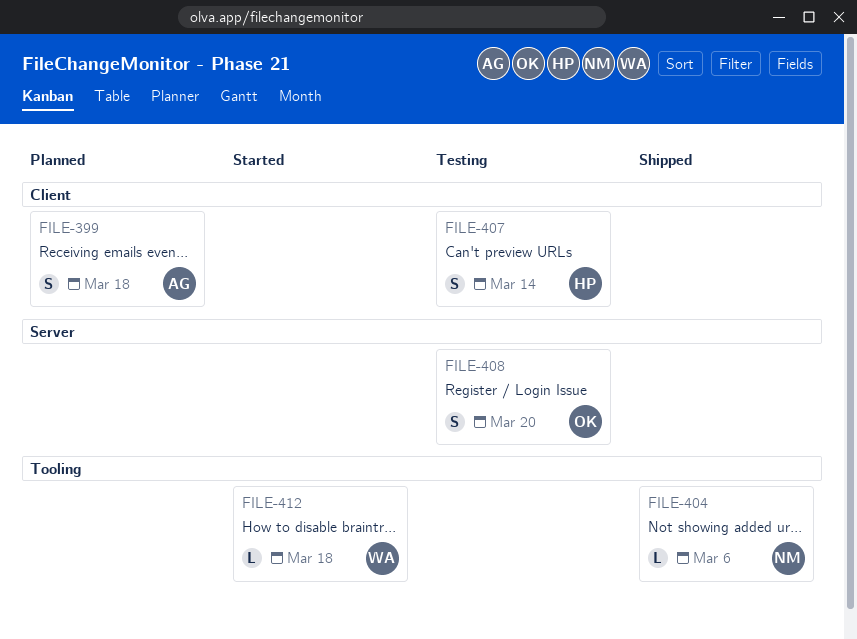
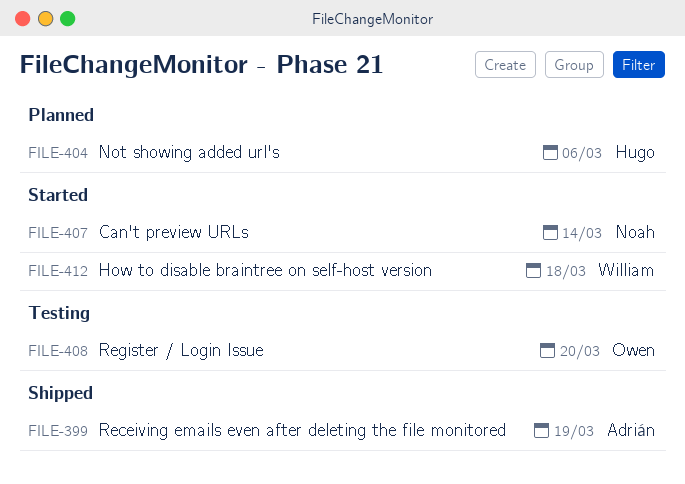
FILE-399, status: Planned -> Shipped
FILE-399, due: Mar 18 -> Mar 19
FILE-404, status: Shipped -> Planned
FILE-404, owner: Noah -> Hugo
FILE-407, status: Testing -> Started
FILE-407, owner: Hugo -> Noah

